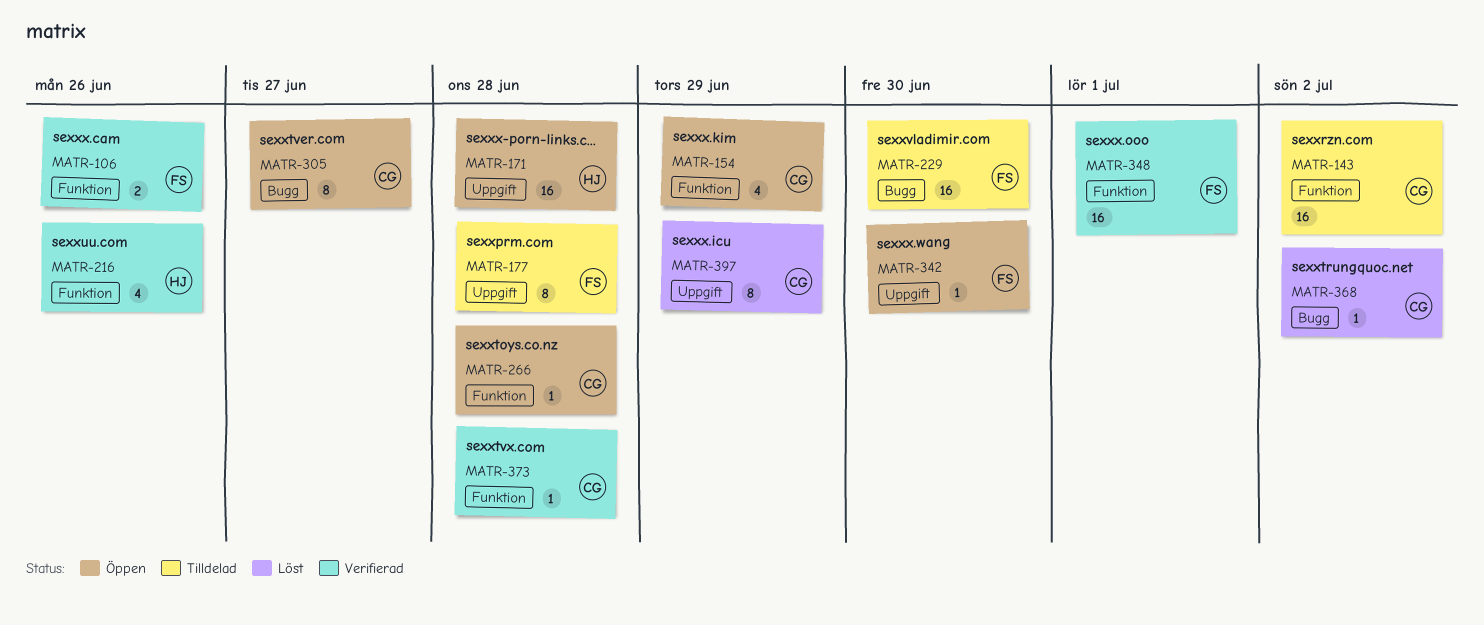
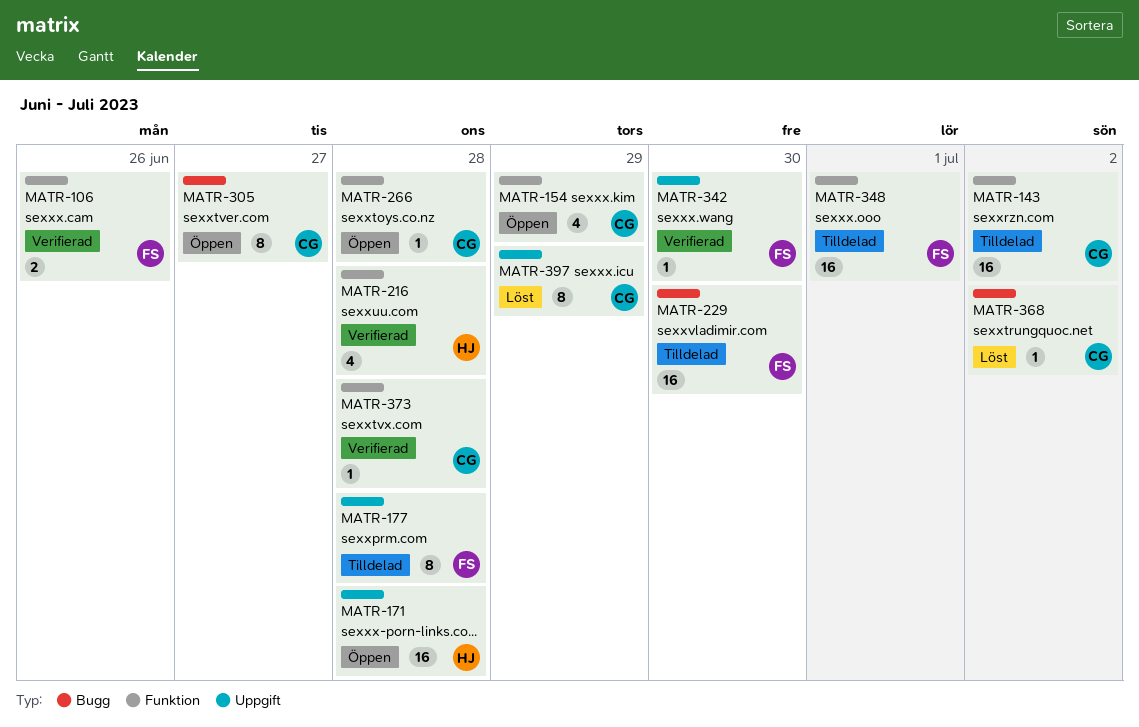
MATR-216, due: Jun 26 -> Jun 28
MATR-342, status: Öppen -> Verifierad
MATR-348, status: Verifierad -> Tilldelad

